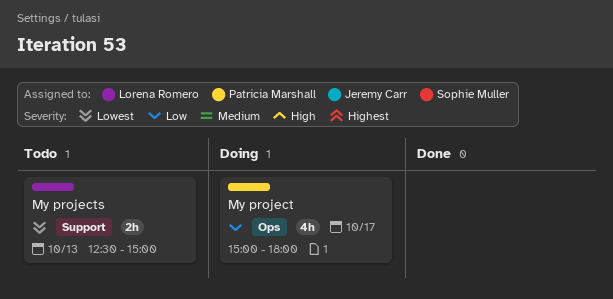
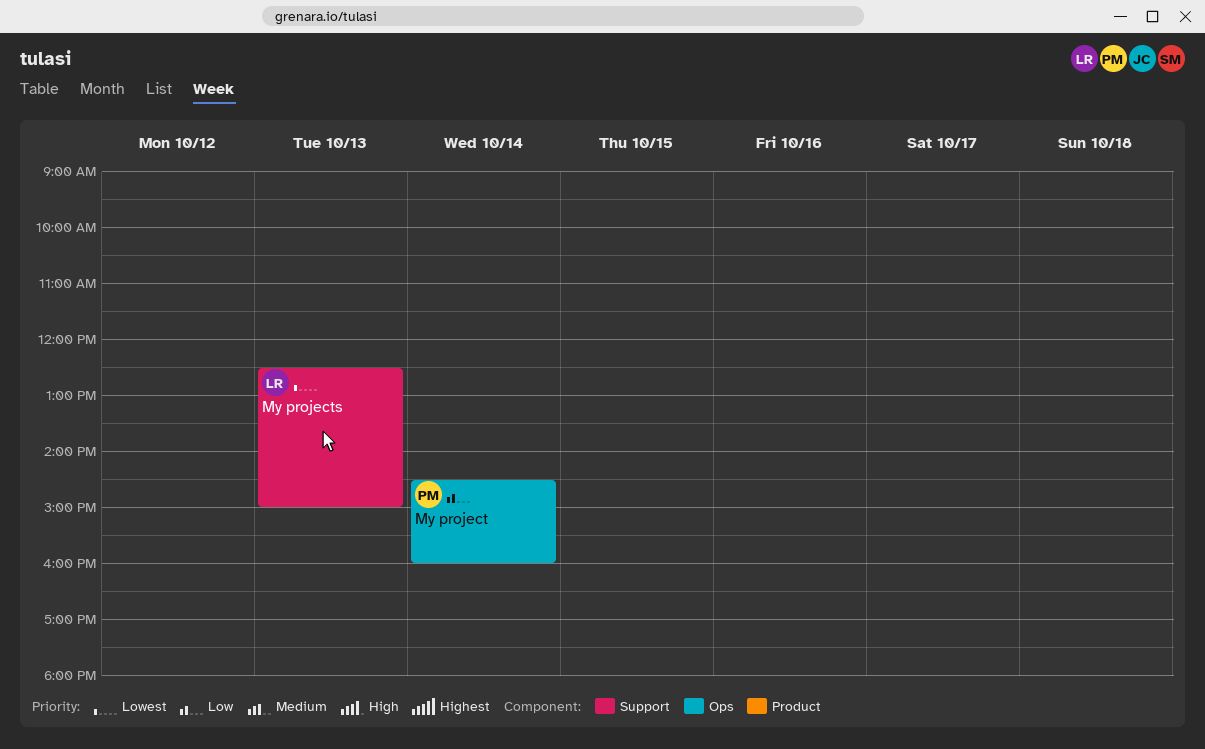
My project, day: Oct 17 -> Oct 14
My project, begins: 15:00 -> 14:30
My project, ends: 18:00 -> 16:00

